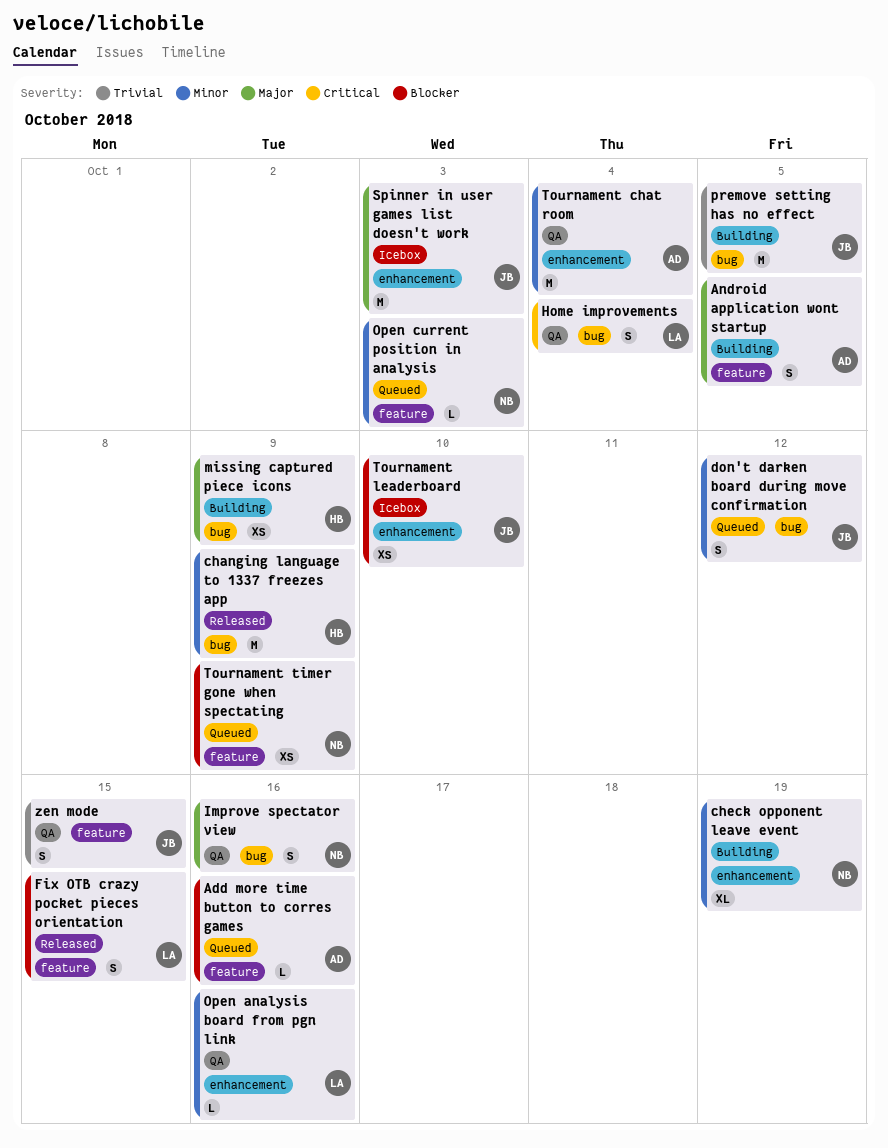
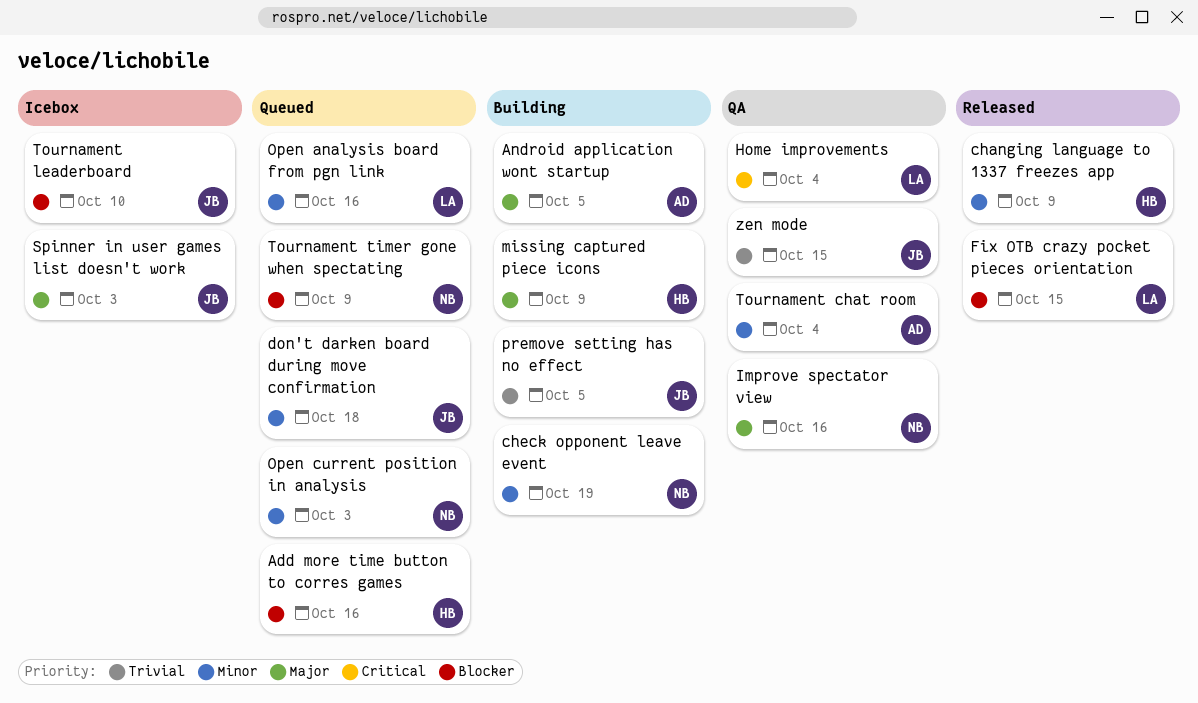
Add more time button to corres games, owner: AD -> HB
don't darken board during move confirmation, due: Oct 12 -> Oct 18
Open analysis board from pgn link, status: QA -> Queued

